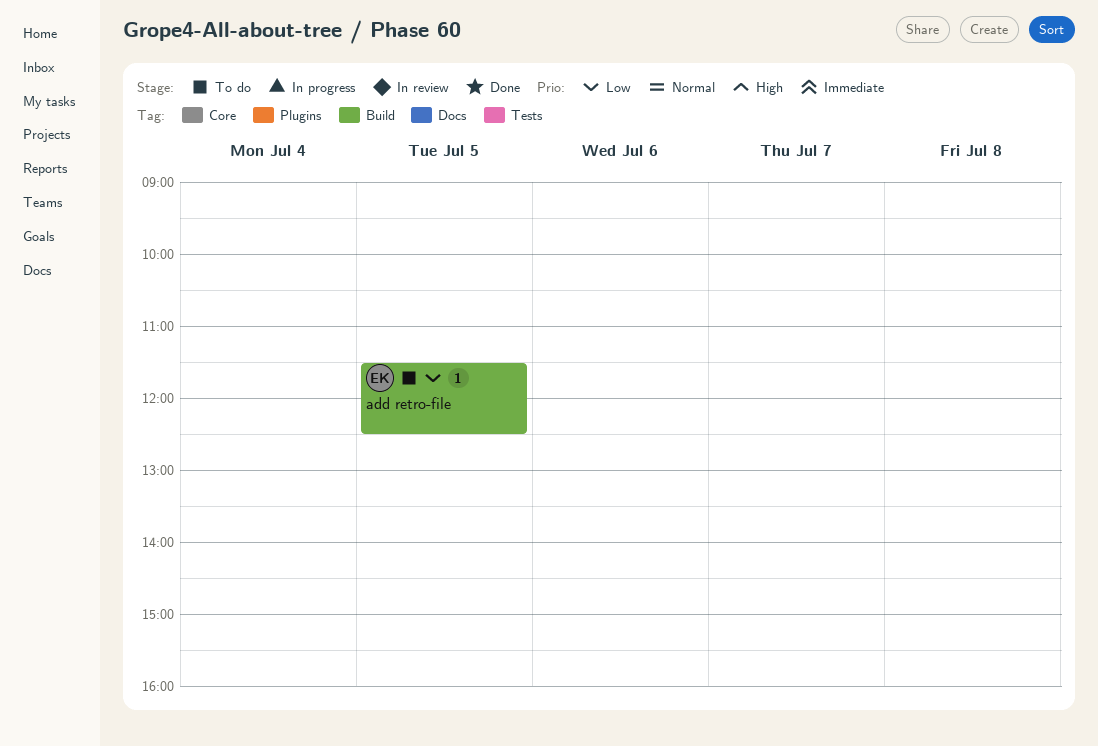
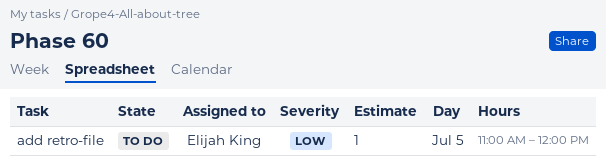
add retro-file, begins: 11:30 -> 11:00
add retro-file, ends: 12:30 -> 12:00

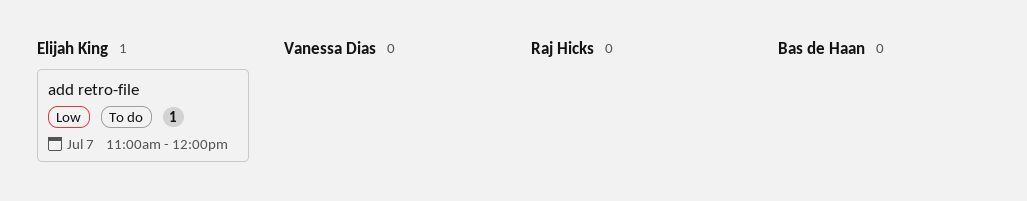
add retro-file, day: Jul 5 -> Jul 7

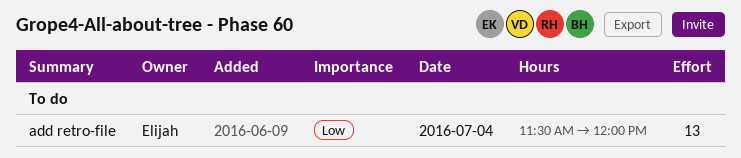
add retro-file, estimate: 1 -> 13
add retro-file, day: Jul 7 -> Jul 4
add retro-file, begins: 11:00 -> 11:30

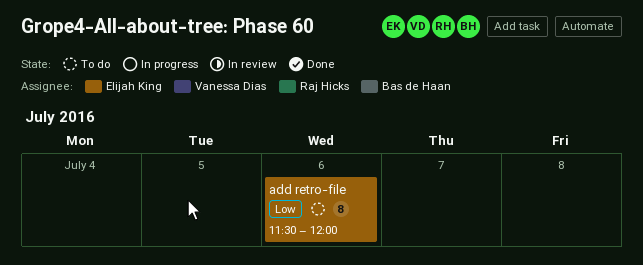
add retro-file, estimate: 13 -> 8
add retro-file, day: Jul 4 -> Jul 6

